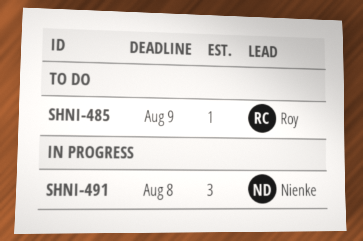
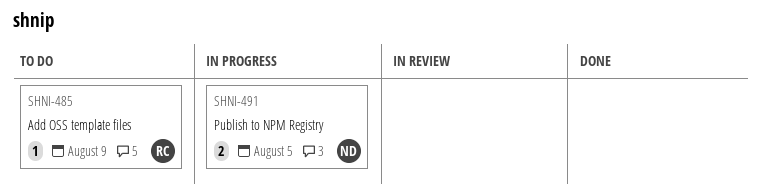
SHNI-491, estimate: 3 -> 2
SHNI-491, due: Aug 8 -> Aug 5

